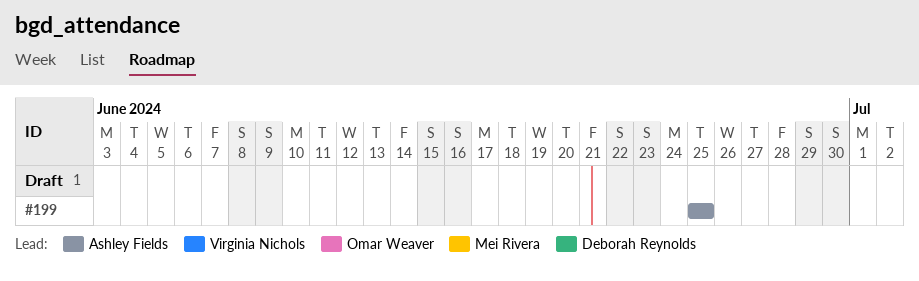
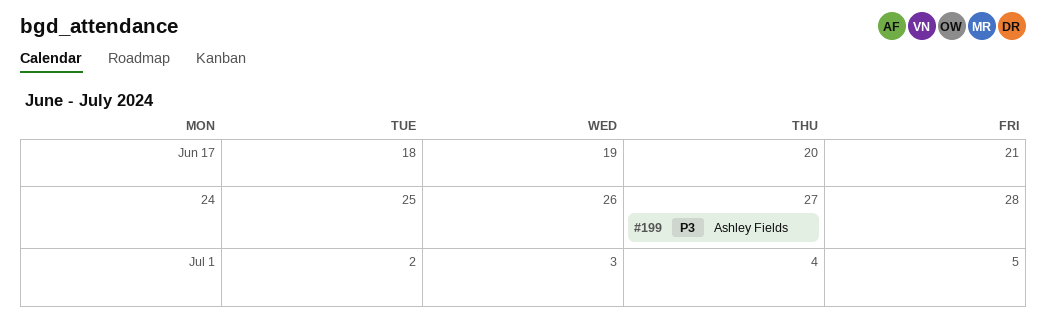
#199, due: Jun 25 -> Jun 27

